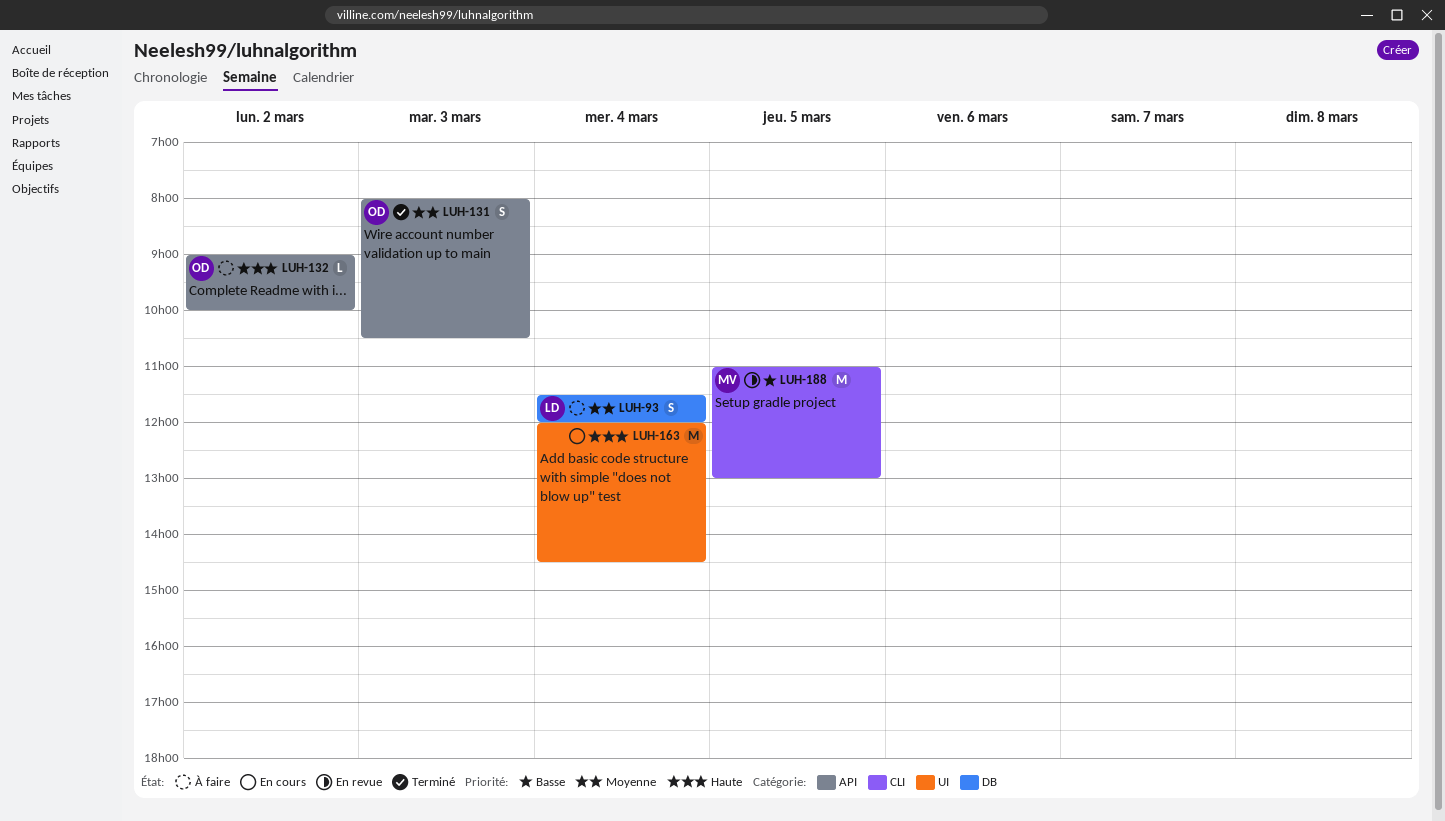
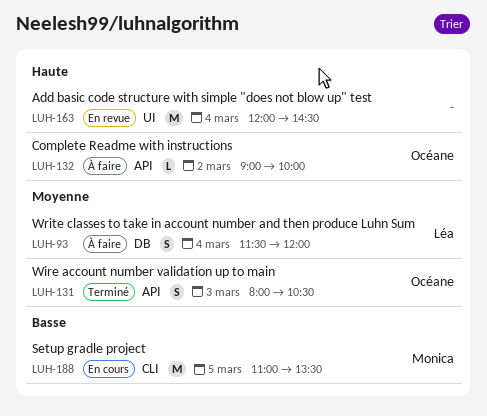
LUH-163, status: En cours -> En revue
LUH-188, status: En revue -> En cours
LUH-188, ends: 13:00 -> 13:30

